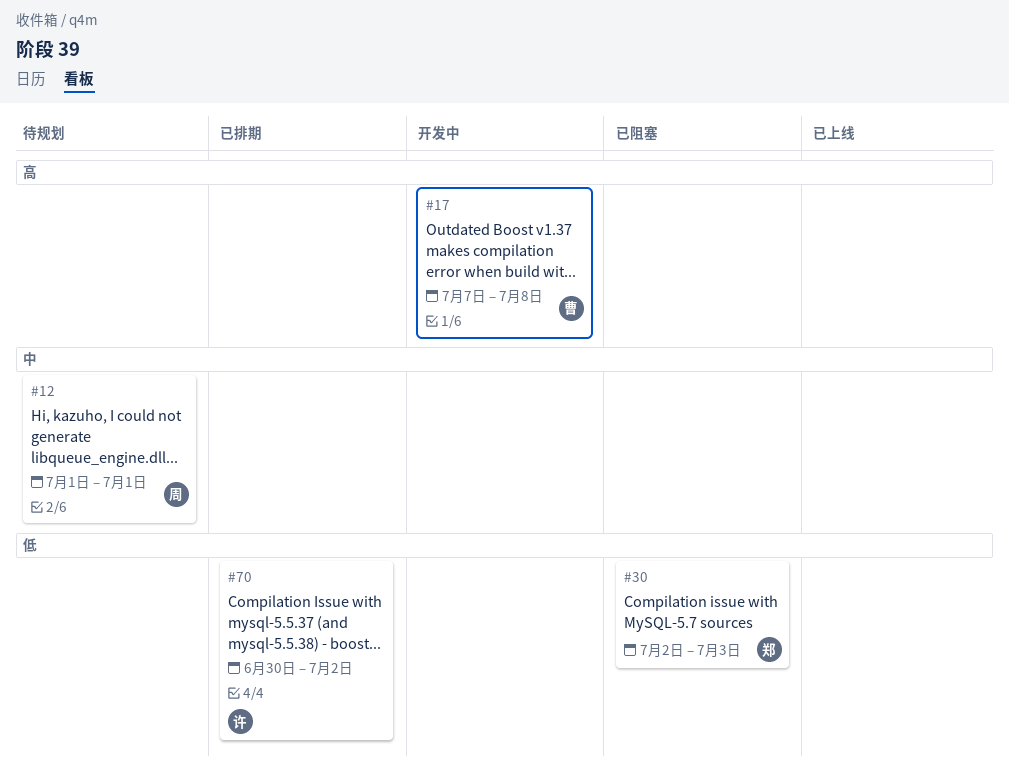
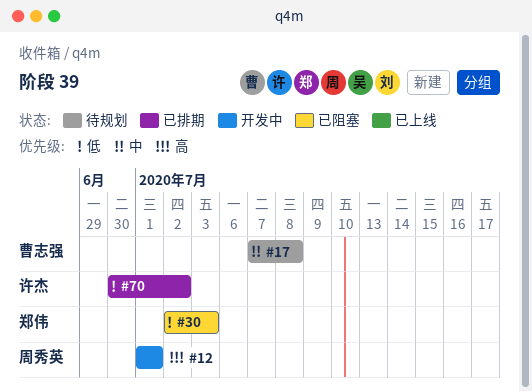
#12, status: 待规划 -> 开发中
#12, priority: 中 -> 高
#17, status: 开发中 -> 待规划
#17, priority: 高 -> 中

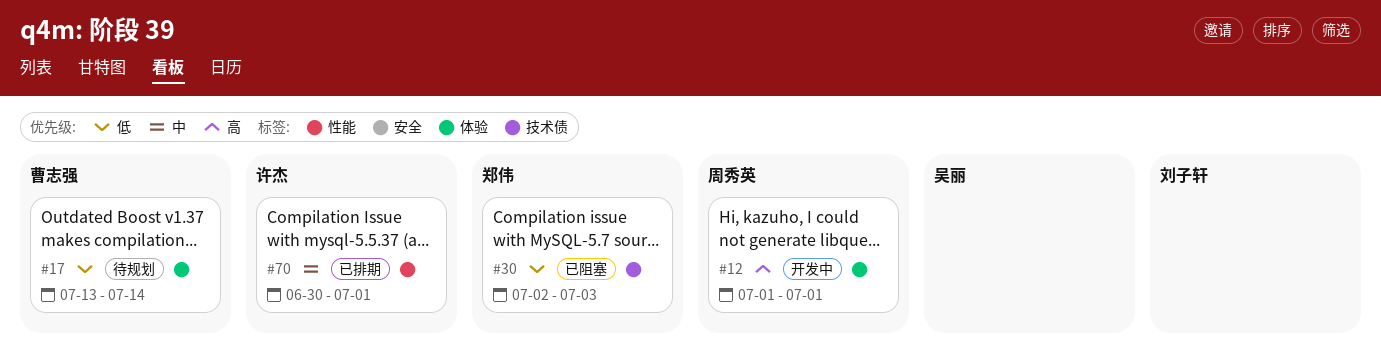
#17, priority: 中 -> 低
#17, start: Jul 7 -> Jul 13
#17, due: Jul 8 -> Jul 14
#70, priority: 低 -> 中
#70, due: Jul 2 -> Jul 1

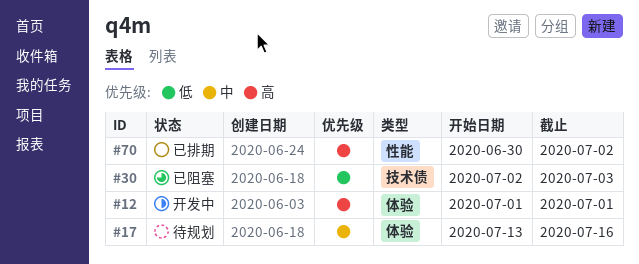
#17, priority: 低 -> 中
#17, due: Jul 14 -> Jul 16
#70, priority: 中 -> 高
#70, due: Jul 1 -> Jul 2

